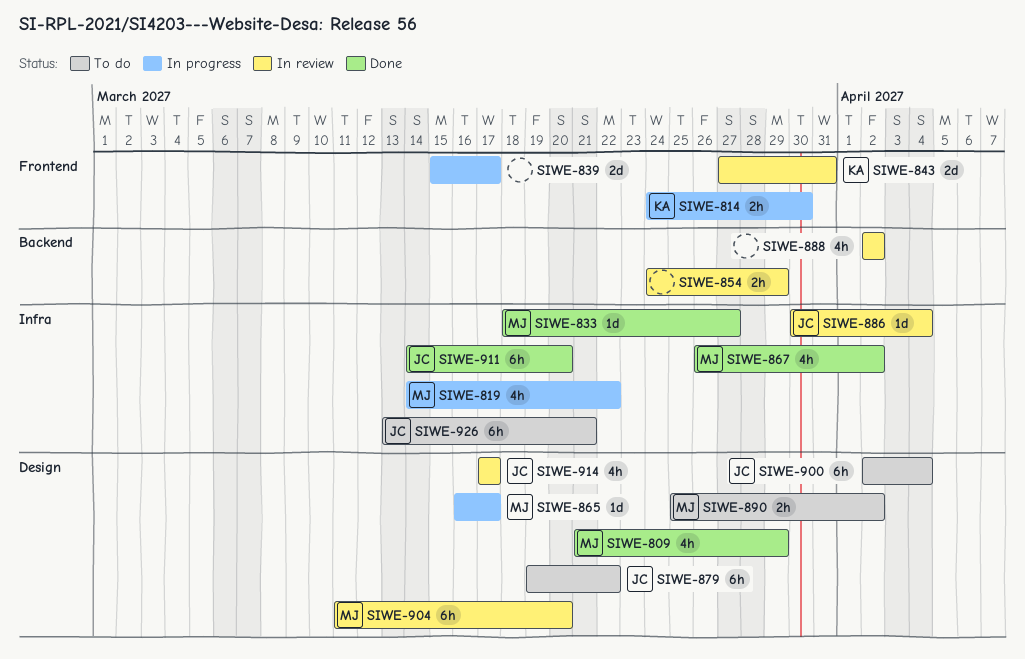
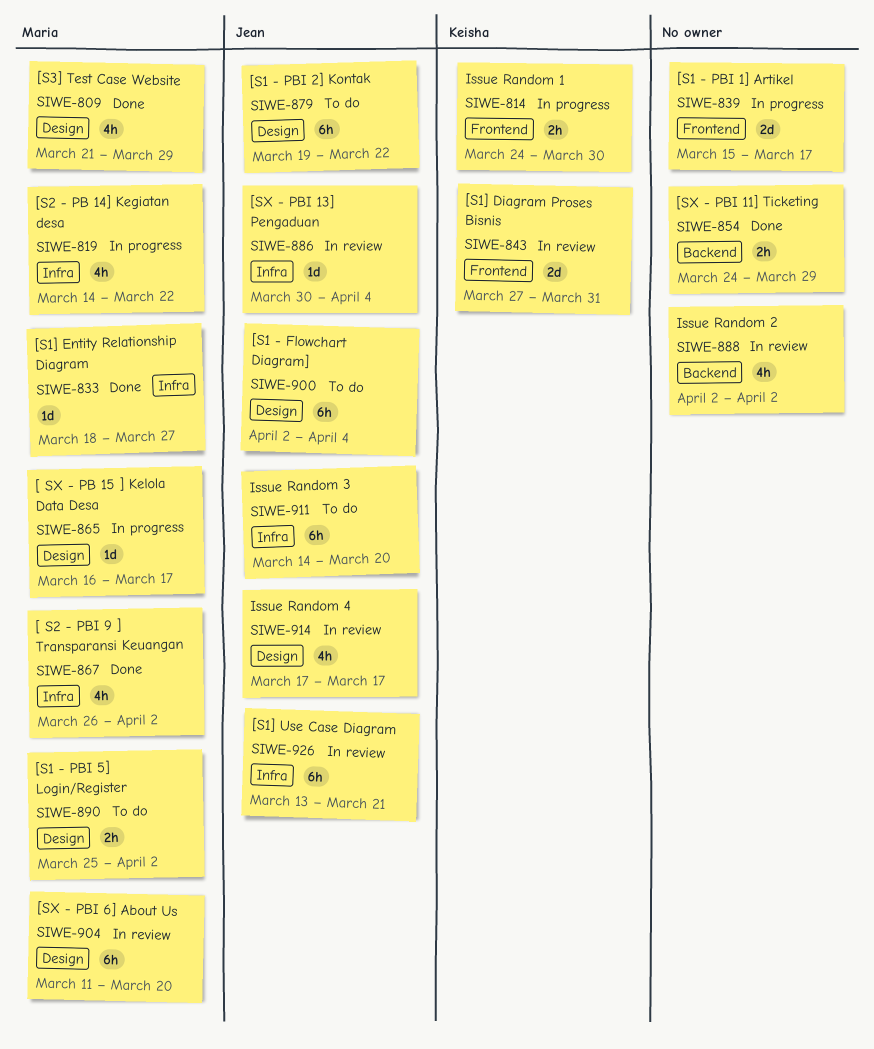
SIWE-854, status: In review -> Done
SIWE-911, status: Done -> To do
SIWE-926, status: To do -> In review

